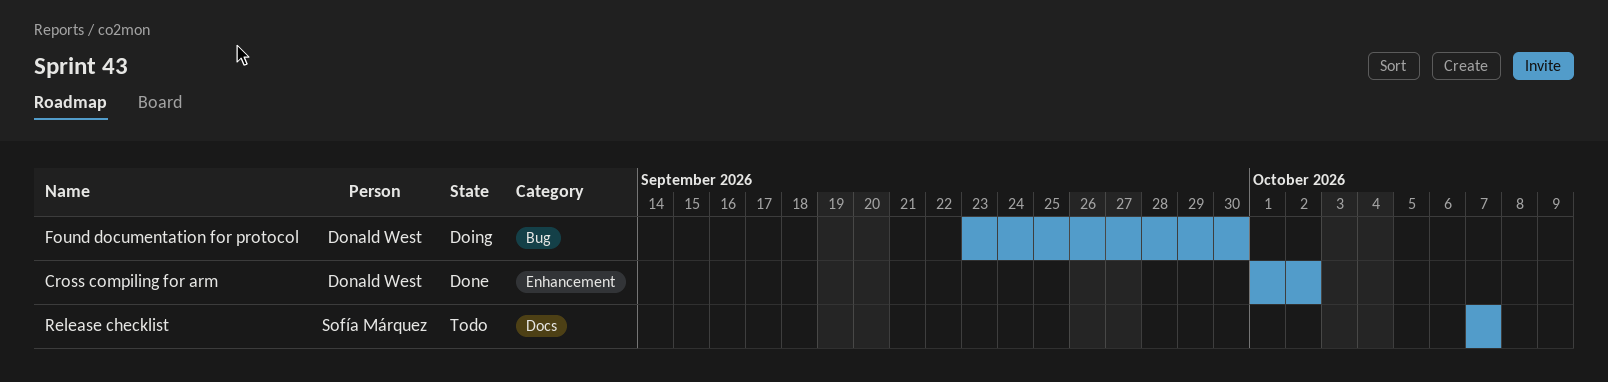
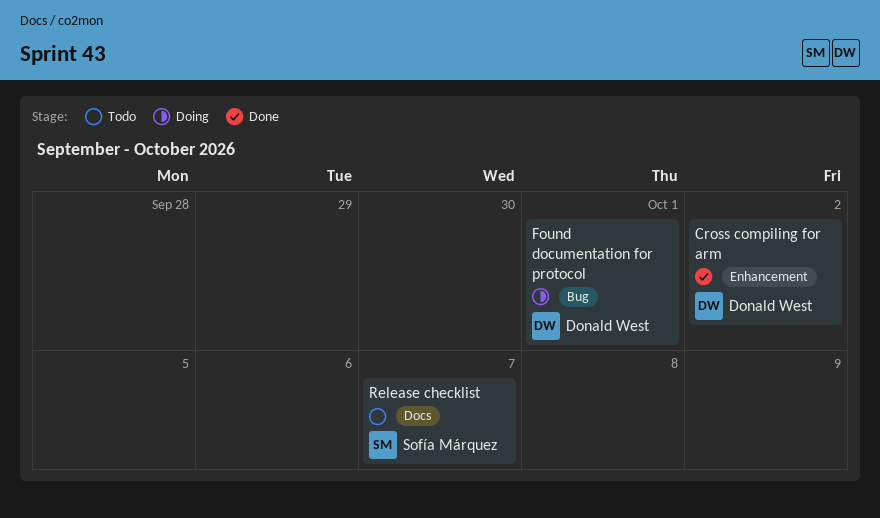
Found documentation for protocol, due: Sep 30 -> Oct 1

